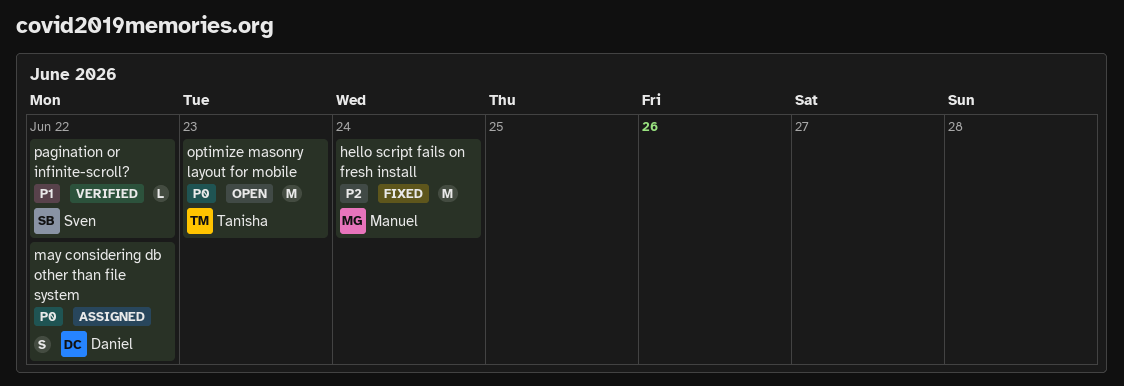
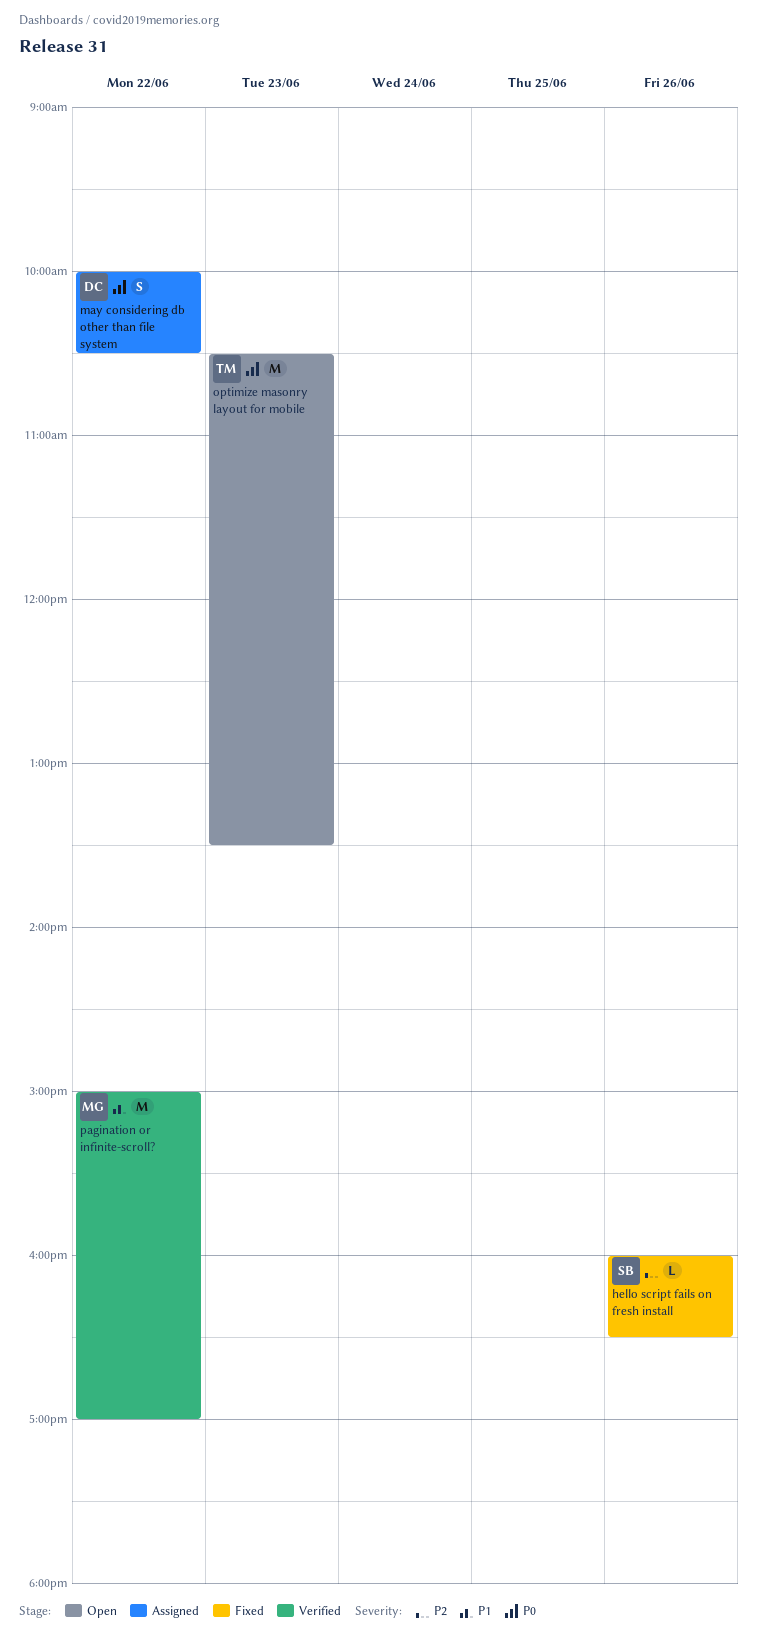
hello script fails on fresh install, owner: Manuel -> Sven
hello script fails on fresh install, estimate: M -> L
hello script fails on fresh install, day: Jun 24 -> Jun 26
pagination or infinite-scroll?, owner: Sven -> Manuel
pagination or infinite-scroll?, estimate: L -> M

